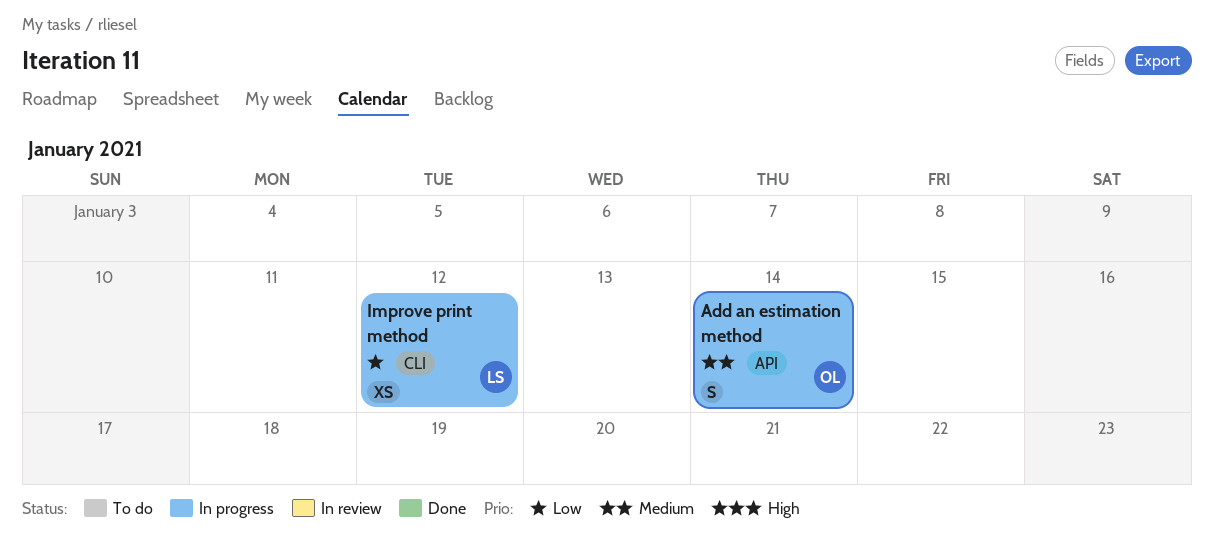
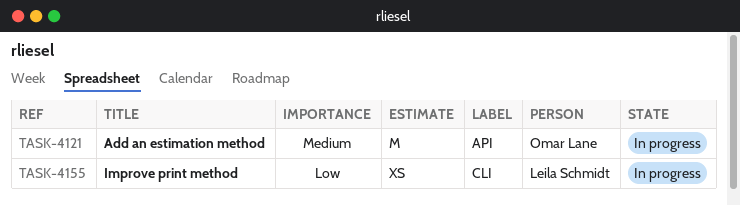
Add an estimation method, estimate: S -> M

